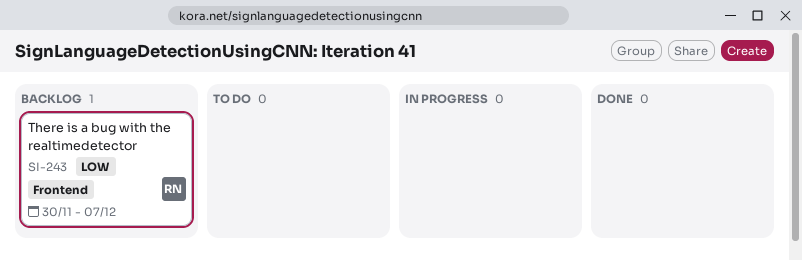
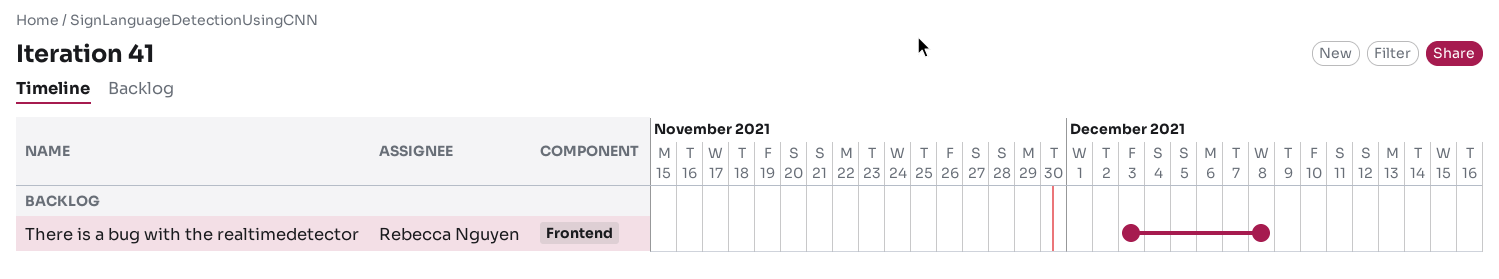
There is a bug with the realtimedetector, start: Nov 30 -> Dec 3
There is a bug with the realtimedetector, due: Dec 7 -> Dec 8

